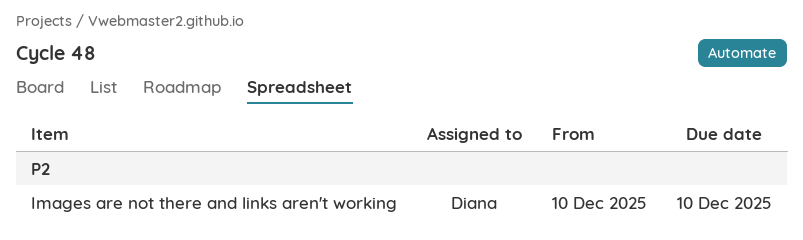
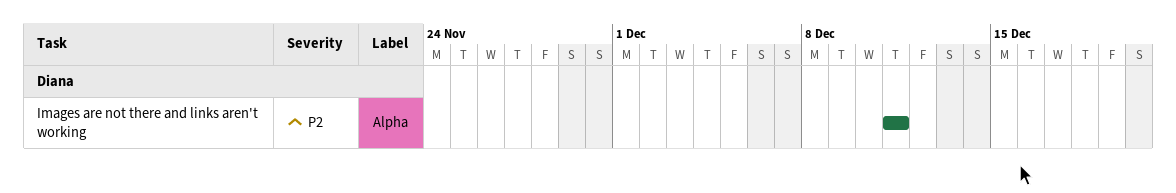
Images are not there and links aren't working, start: Dec 10 -> Dec 11
Images are not there and links aren't working, due: Dec 10 -> Dec 11

